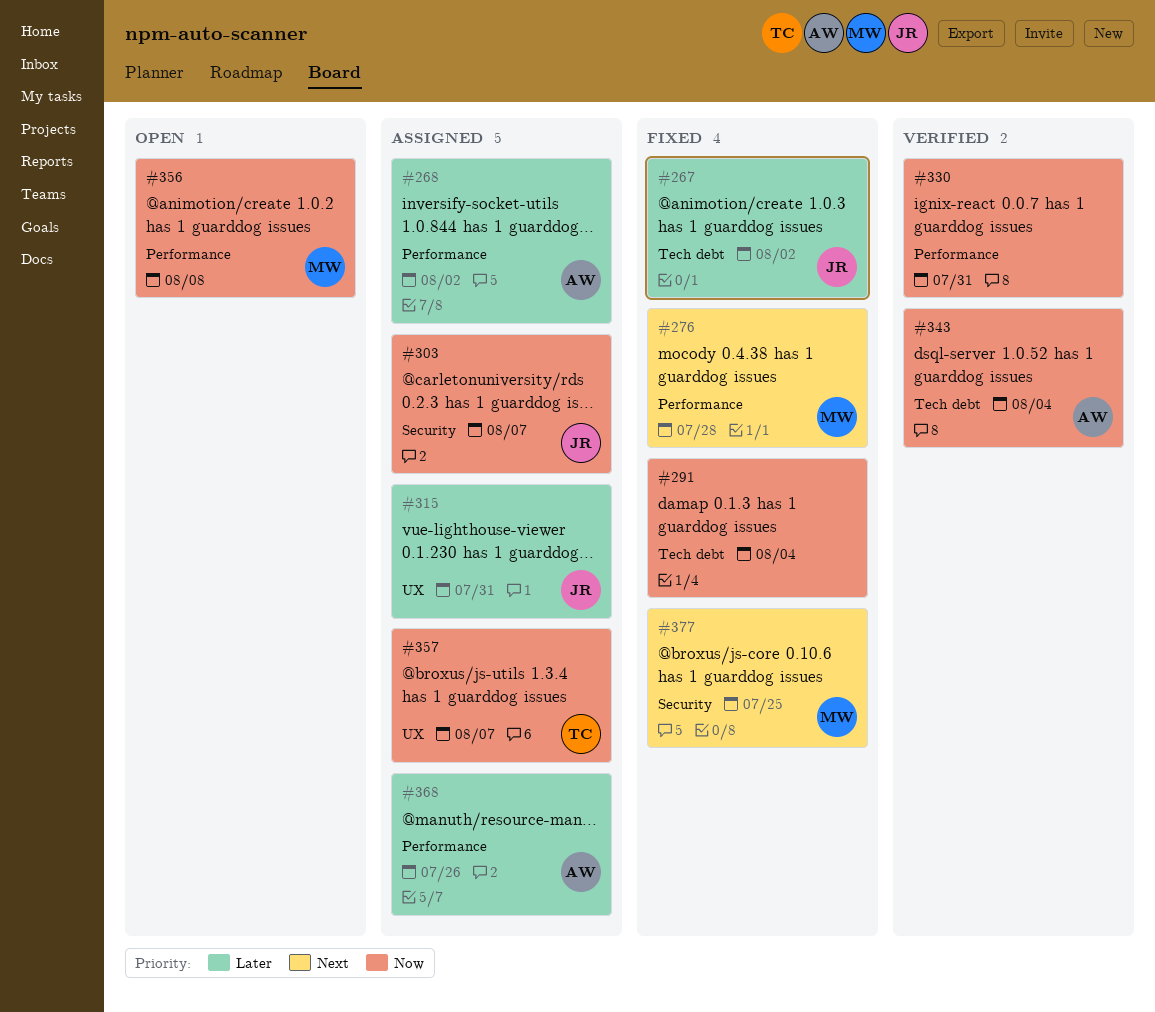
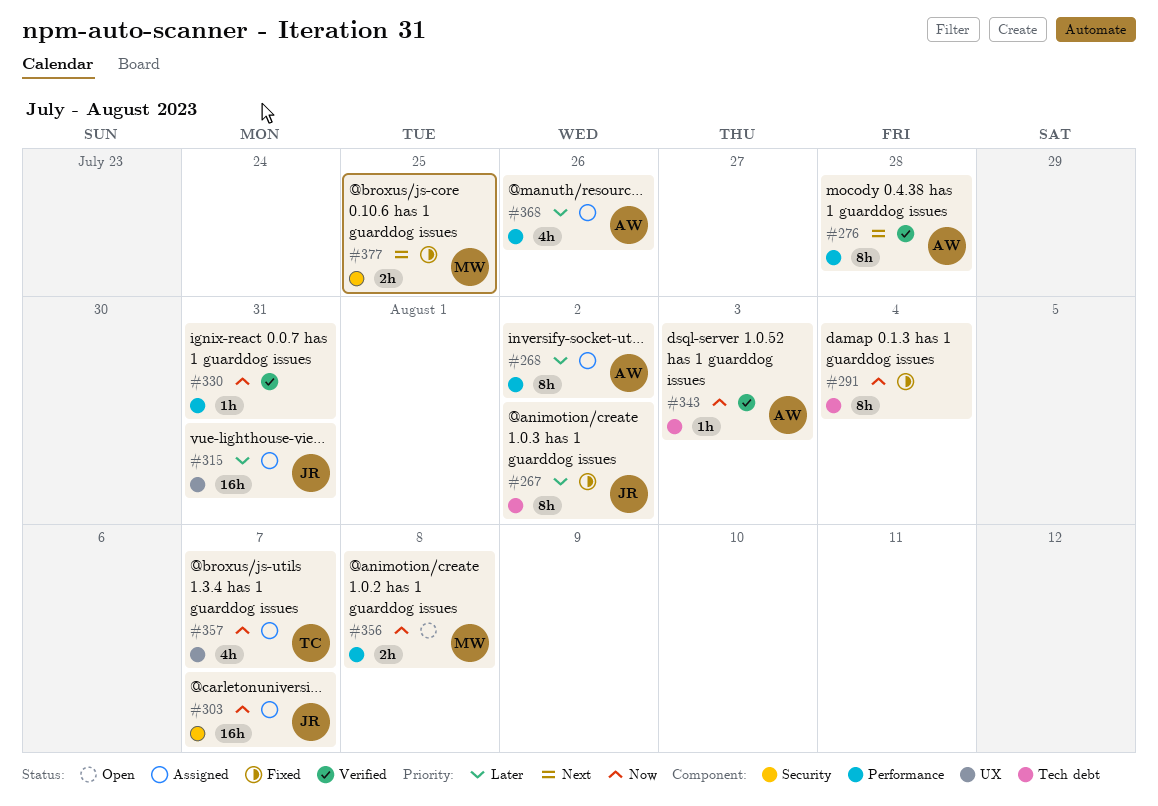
#276, status: Fixed -> Verified
#276, owner: MW -> AW
#343, due: Aug 4 -> Aug 3

